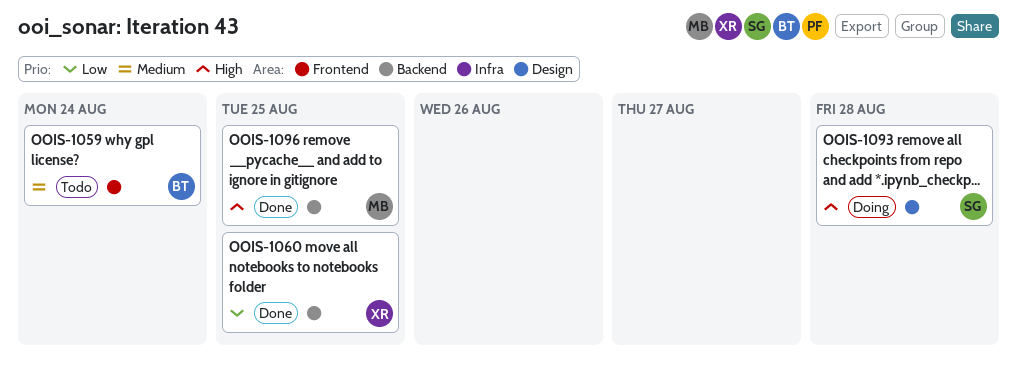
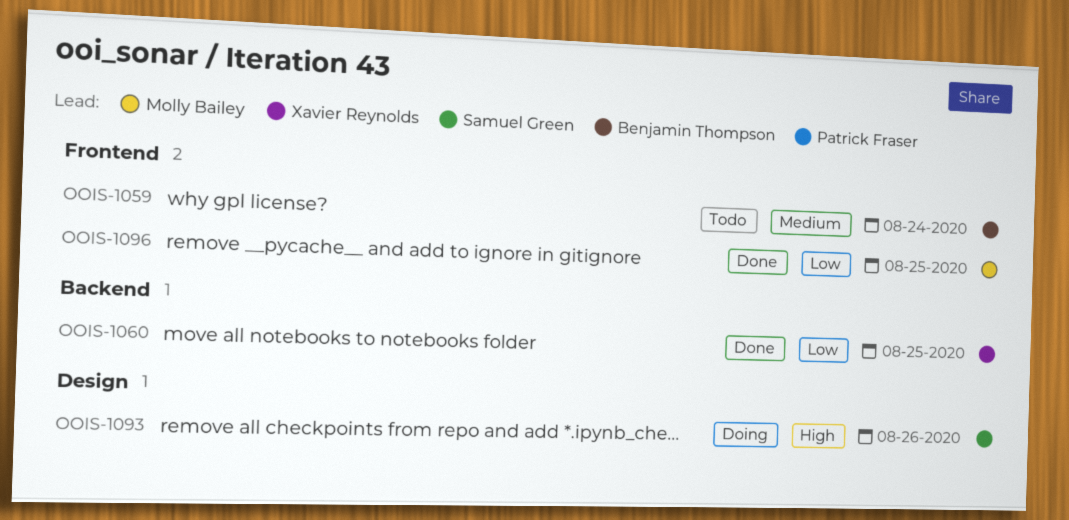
OOIS-1093, due: Aug 28 -> Aug 26
OOIS-1096, priority: High -> Low
OOIS-1096, label: Backend -> Frontend

